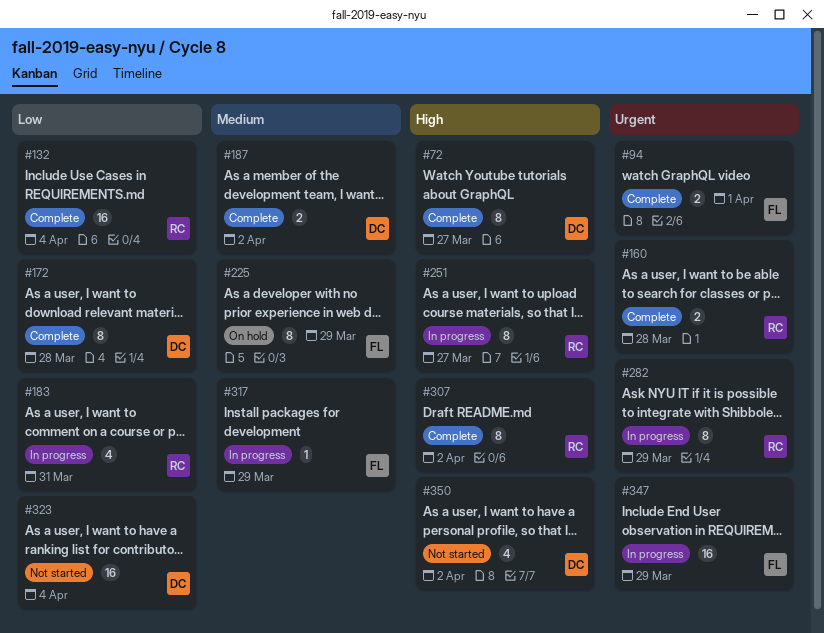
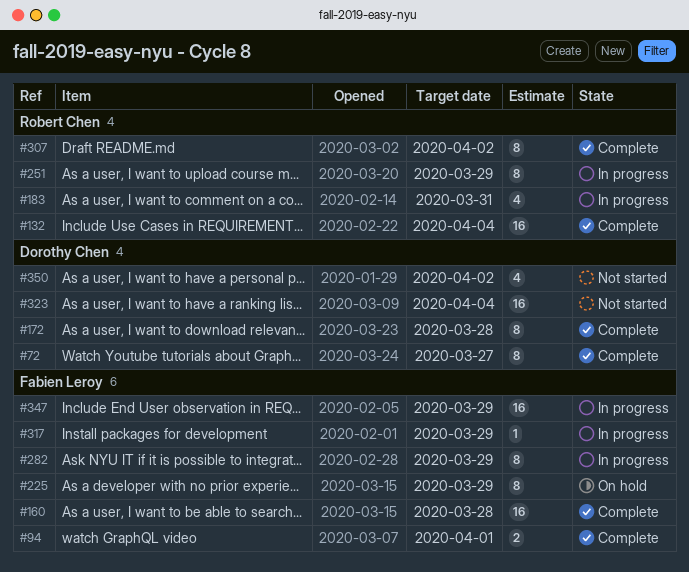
#160, owner: Robert Chen -> Fabien Leroy
#160, estimate: 2 -> 16
#187: present -> none
#251, due: Mar 27 -> Mar 29
#282, owner: Robert Chen -> Fabien Leroy

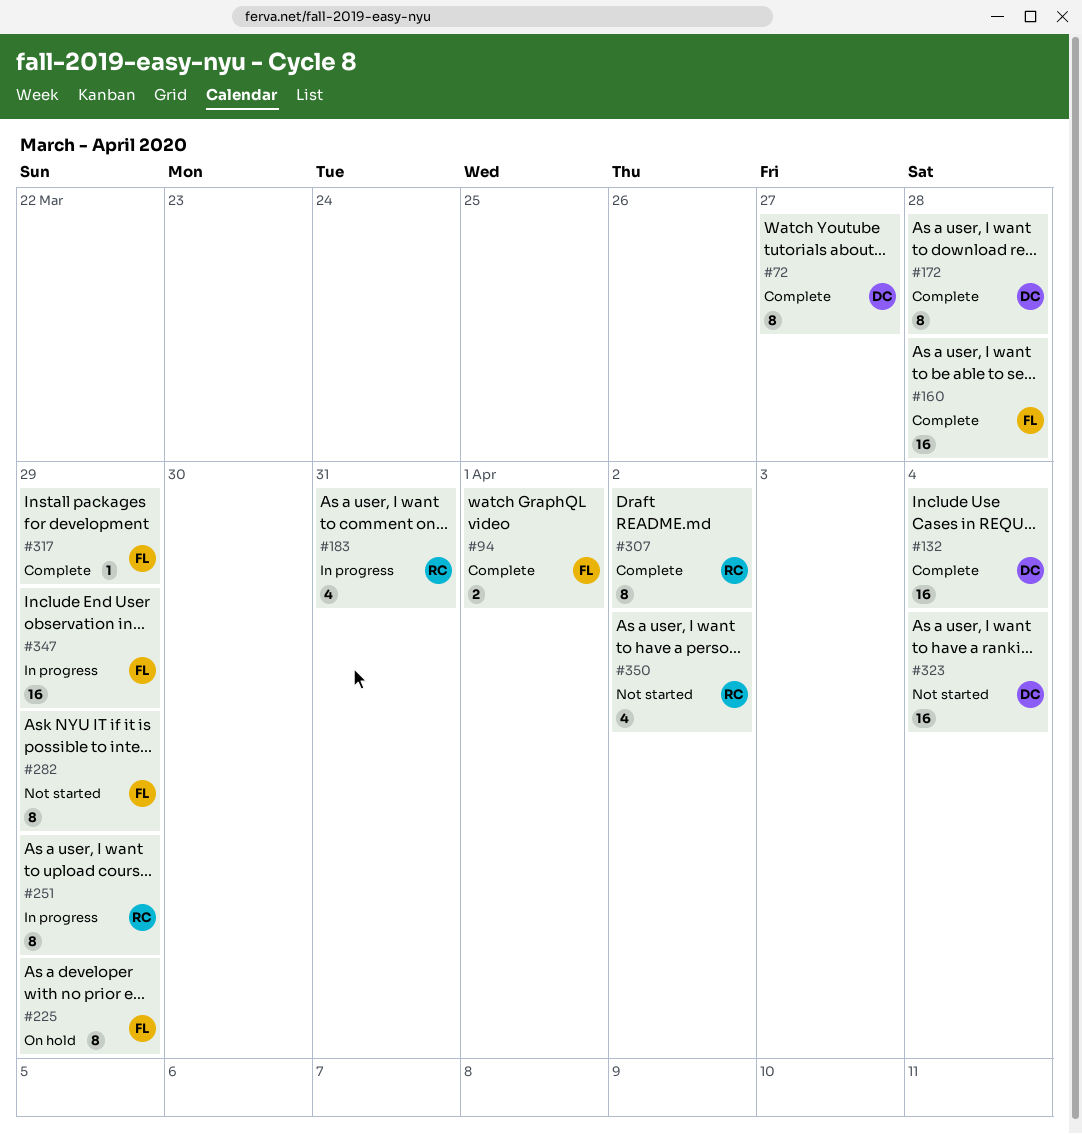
#132, owner: Robert Chen -> Dorothy Chen
#282, status: In progress -> Not started
#317, status: In progress -> Complete
#350, owner: Dorothy Chen -> Robert Chen

